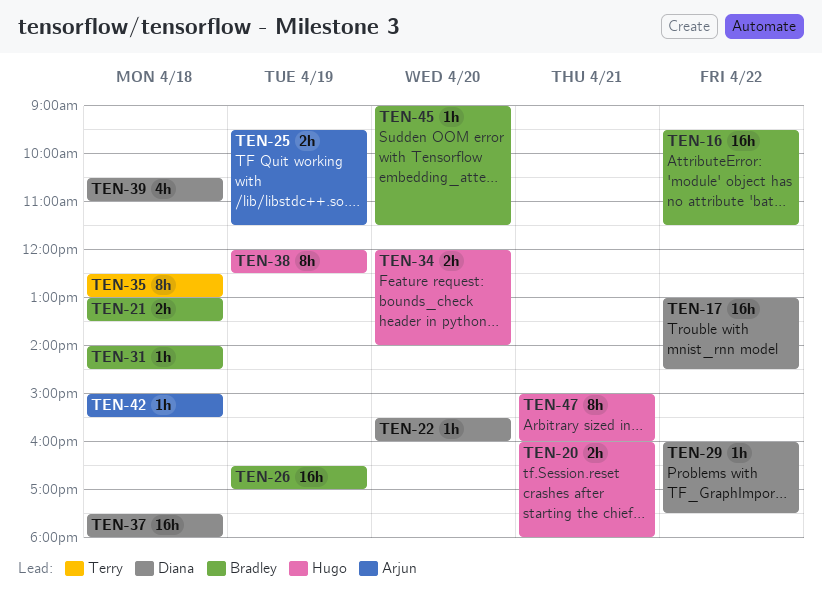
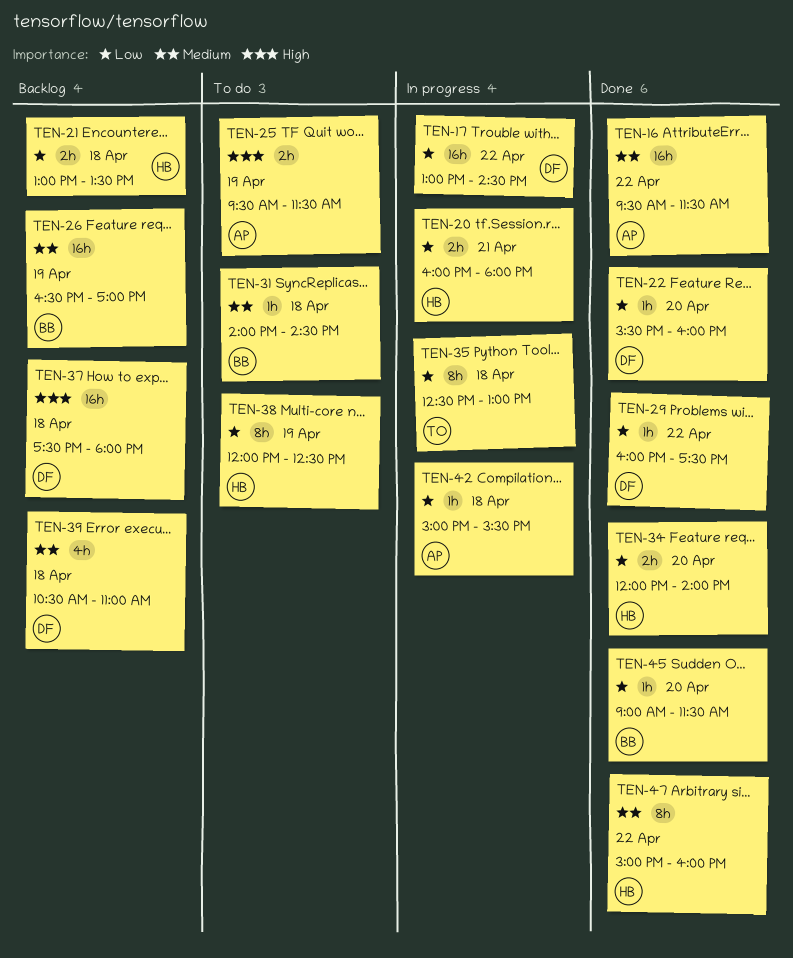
TEN-16, owner: Bradley -> Arjun
TEN-21, owner: Bradley -> Hugo
TEN-47, day: Apr 21 -> Apr 22

